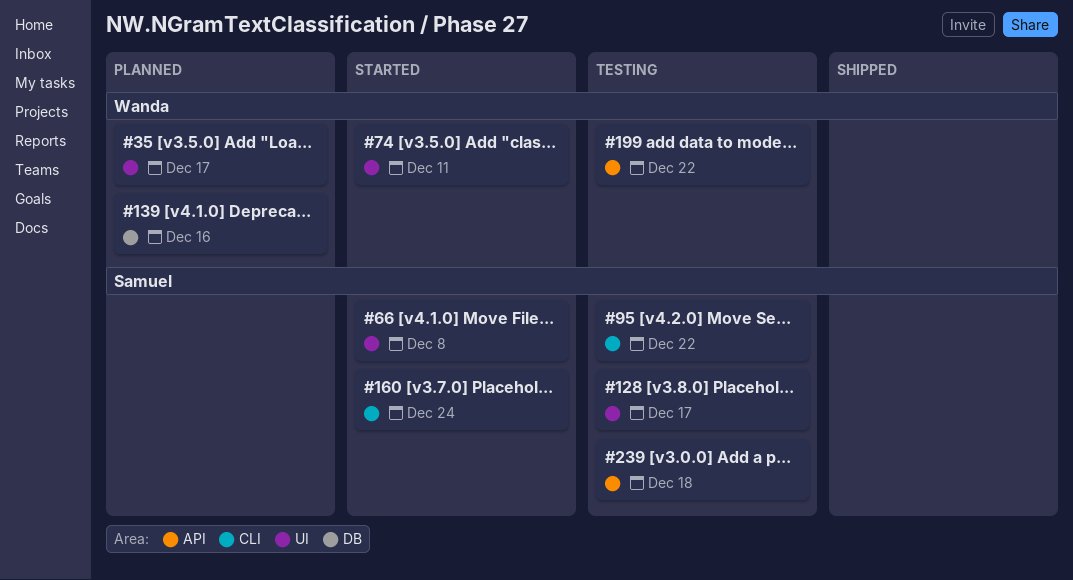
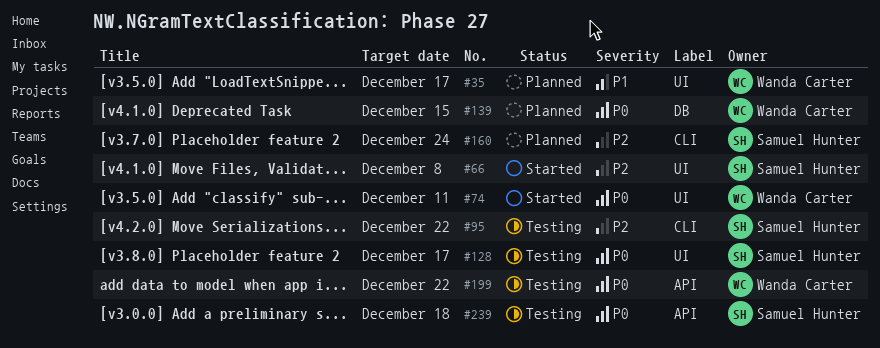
#139, due: Dec 16 -> Dec 15
#160, status: Started -> Planned

